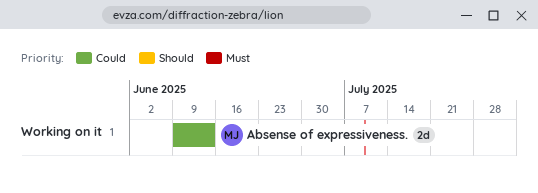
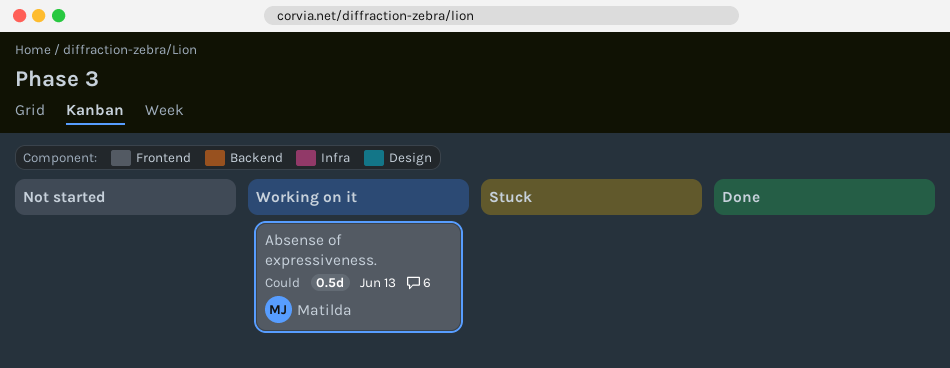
Absense of expressiveness., estimate: 2d -> 0.5d

